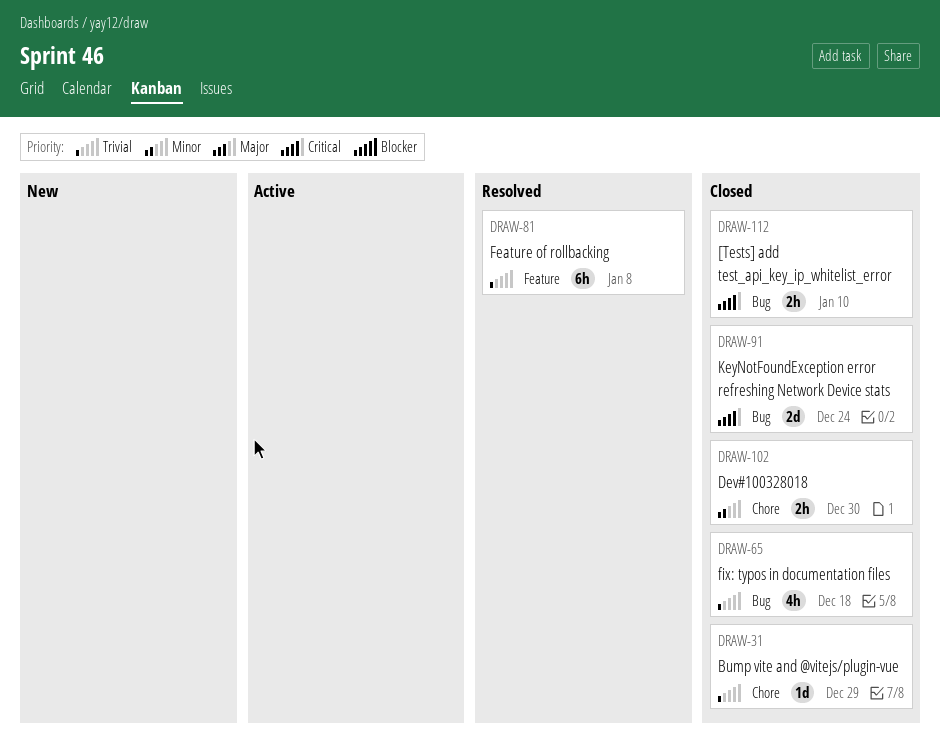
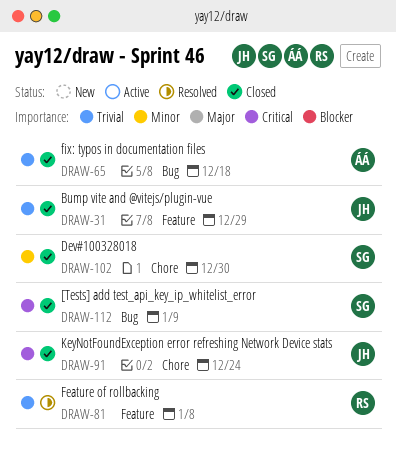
DRAW-31, label: Chore -> Feature
DRAW-91, label: Bug -> Chore
DRAW-112, due: Jan 10 -> Jan 9

